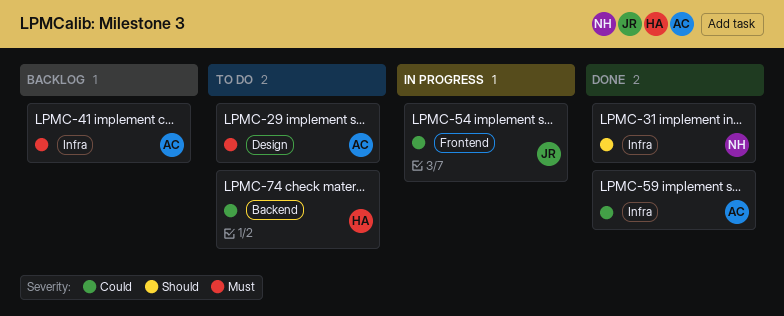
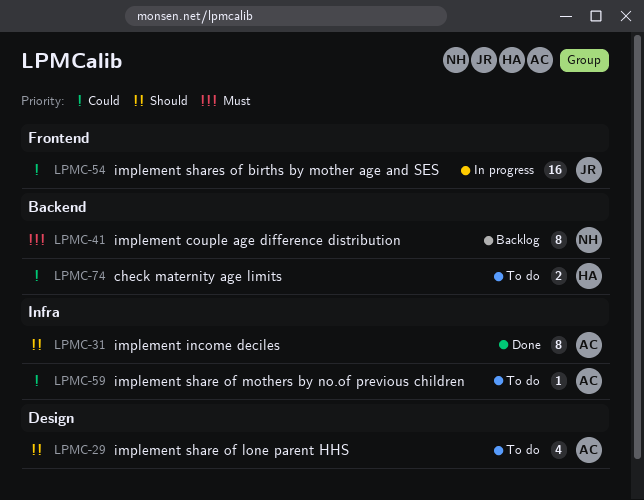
LPMC-29, priority: Must -> Should
LPMC-31, owner: NH -> AC
LPMC-41, owner: AC -> NH
LPMC-41, label: Infra -> Backend
LPMC-59, status: Done -> To do

